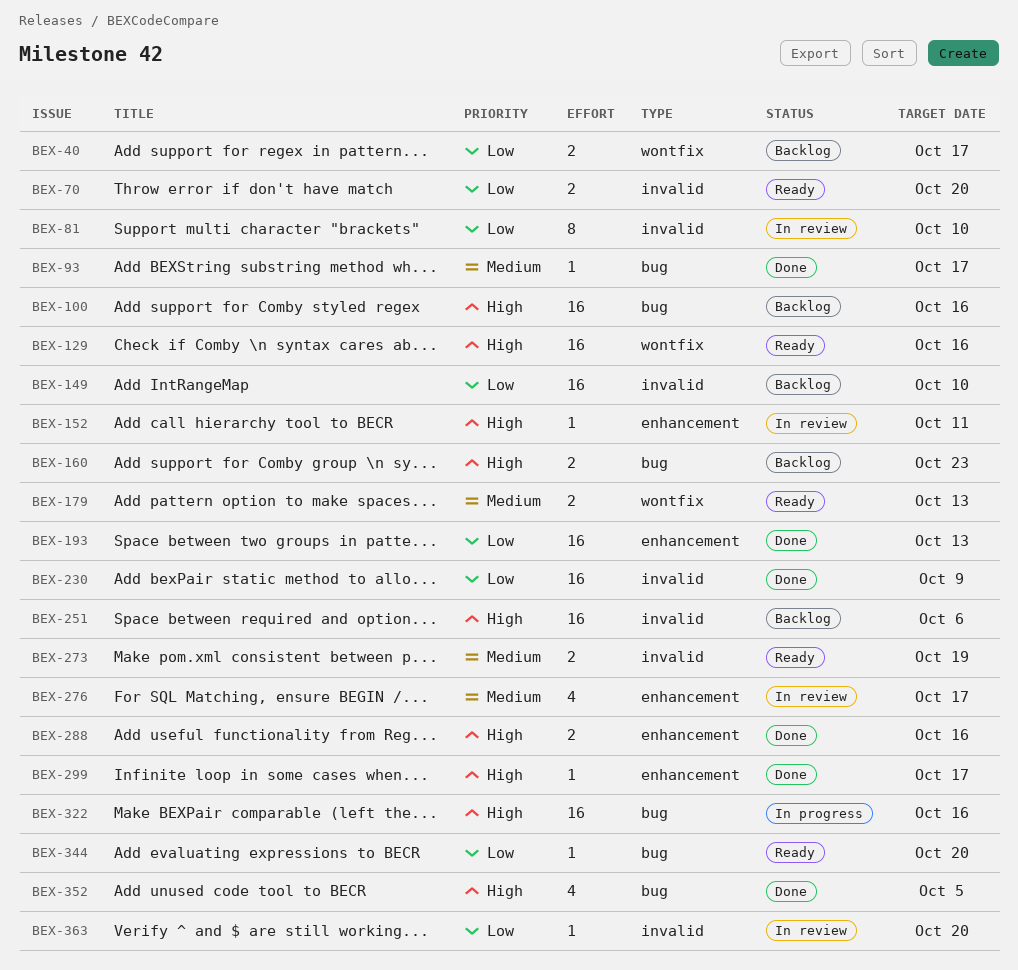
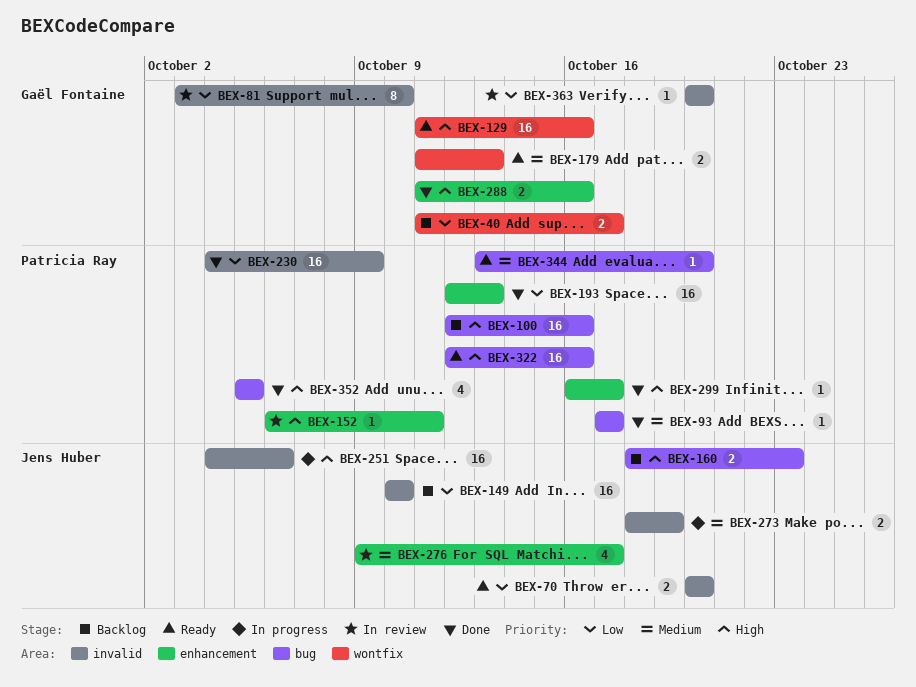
BEX-251, status: Backlog -> In progress
BEX-273, status: Ready -> In progress
BEX-322, status: In progress -> Ready
BEX-344, priority: Low -> Medium

